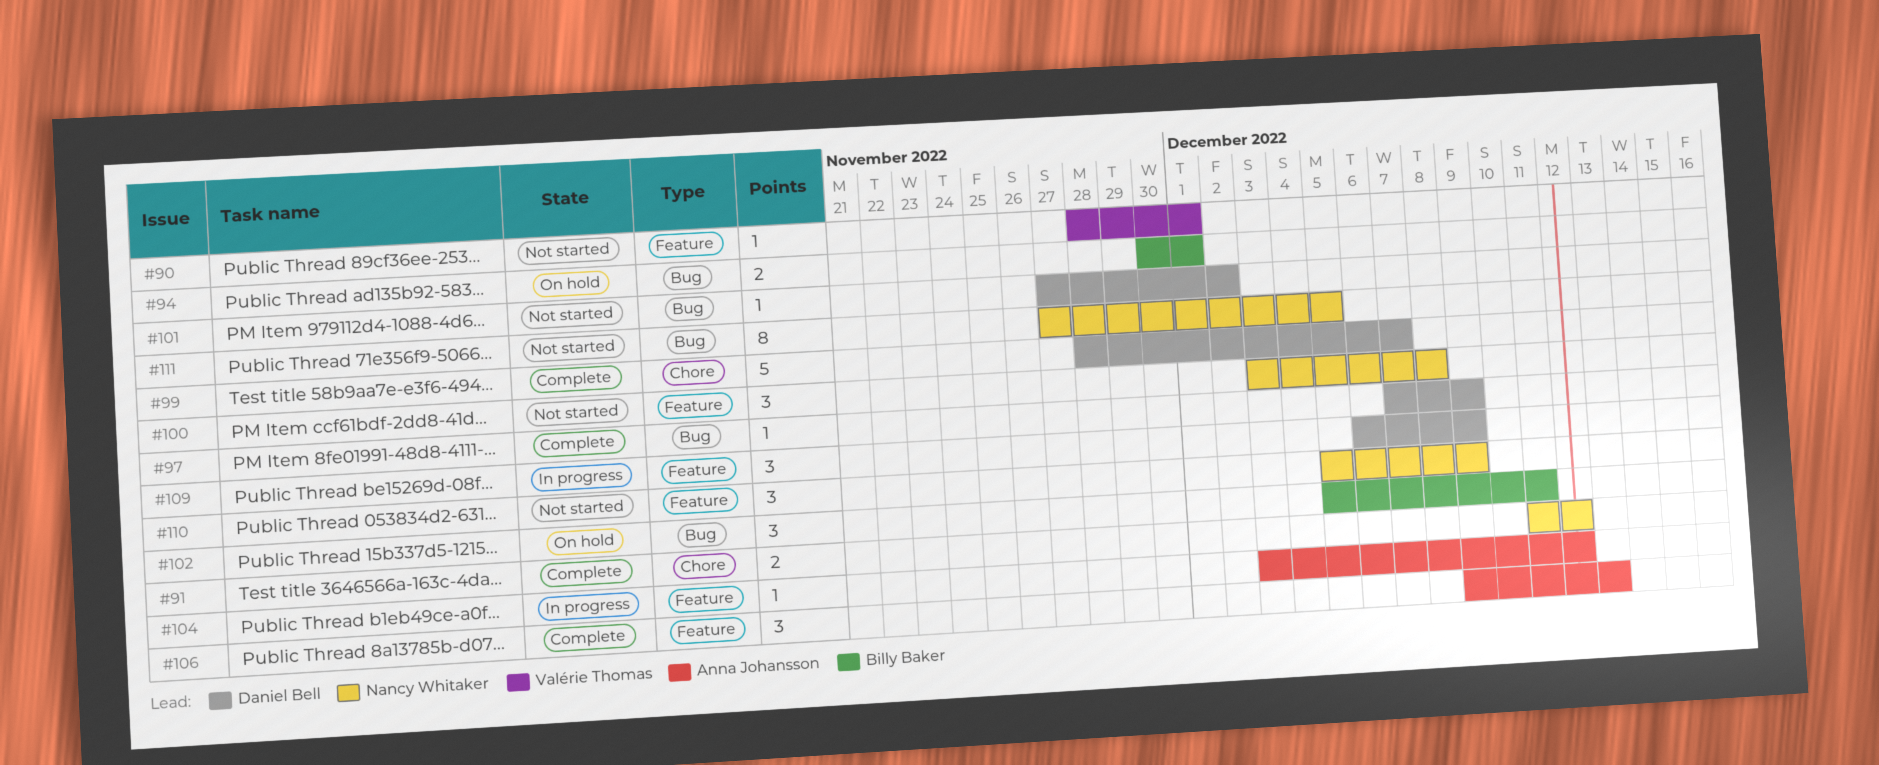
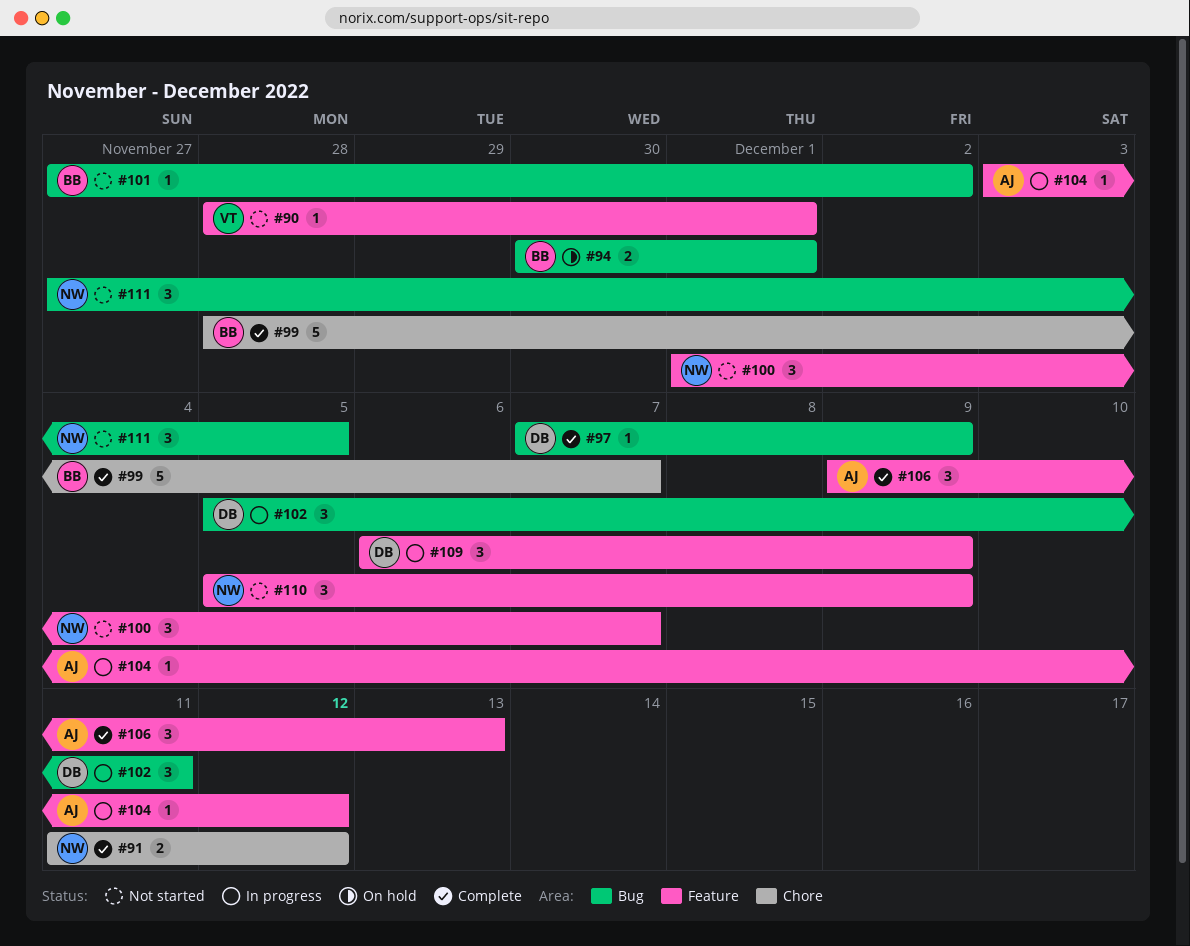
#99, owner: Daniel Bell -> Billy Baker
#100, start: Dec 3 -> Dec 1
#100, due: Dec 8 -> Dec 7
#101, owner: Daniel Bell -> Billy Baker
#102, status: On hold -> In progress
#102, owner: Billy Baker -> Daniel Bell
#111, estimate: 8 -> 3

